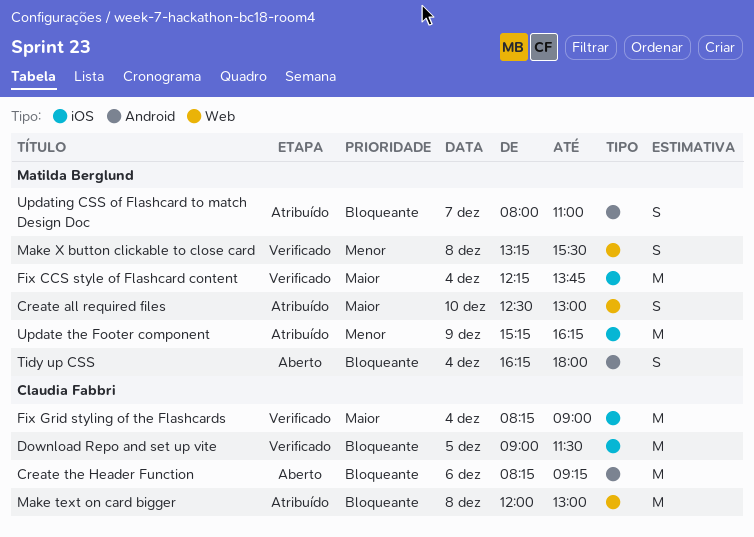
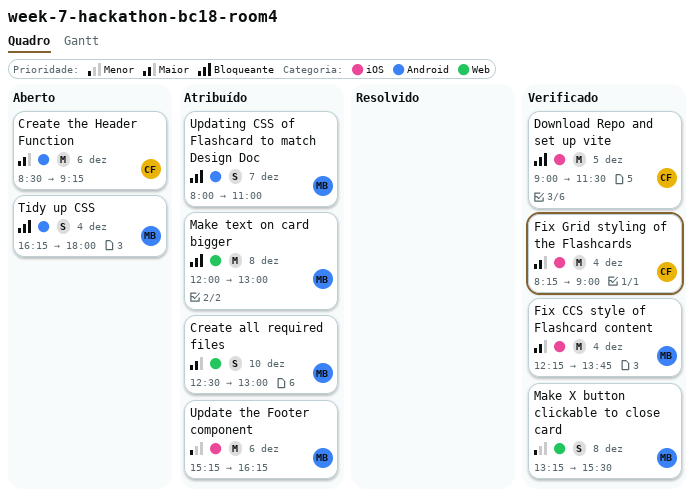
Create the Header Function, priority: Bloqueante -> Maior
Create the Header Function, begins: 08:15 -> 08:30
Make text on card bigger, owner: Claudia Fabbri -> Matilda Berglund
Update the Footer component, day: Dec 9 -> Dec 6

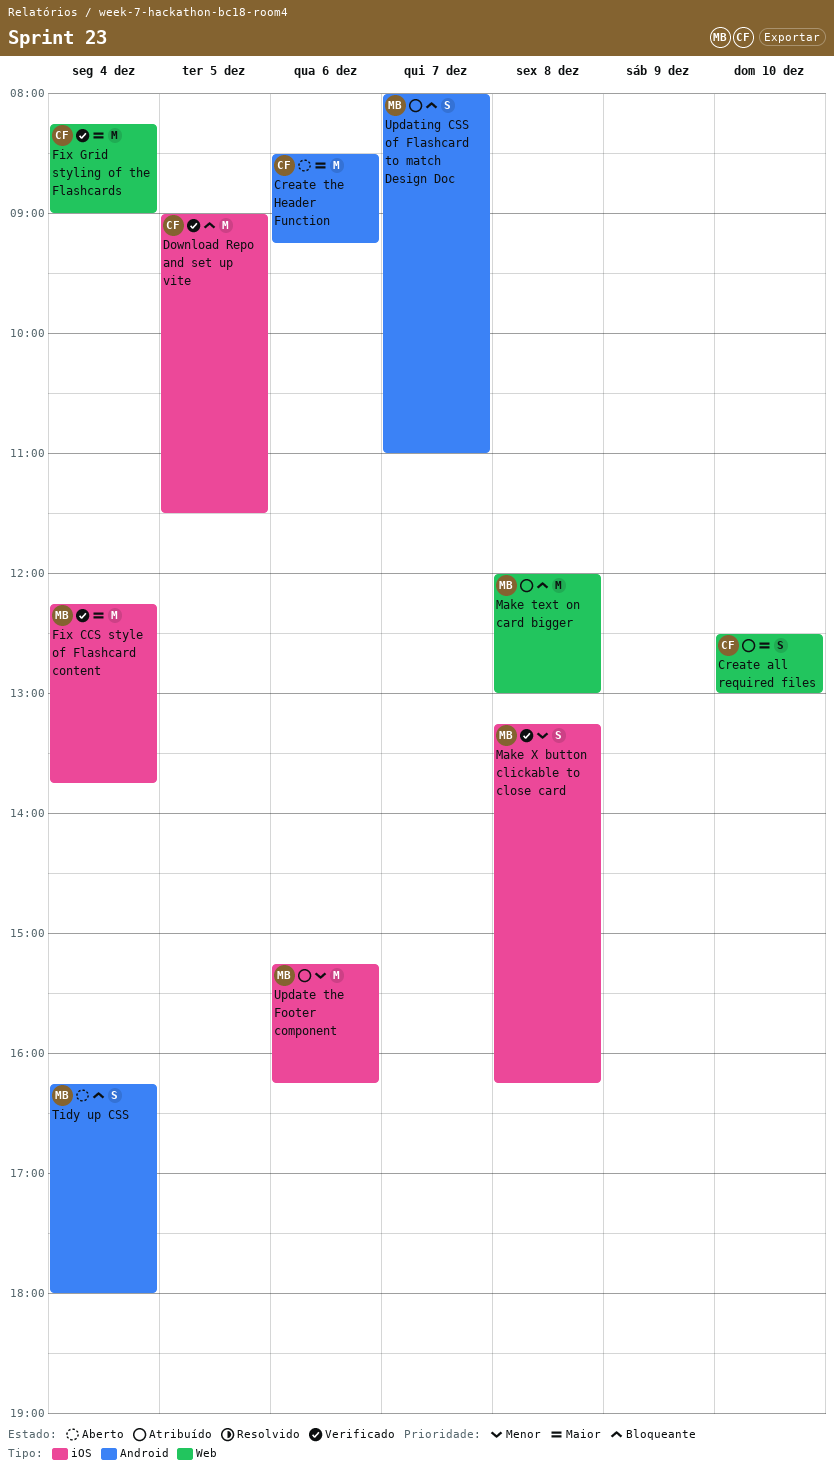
Create all required files, owner: MB -> CF
Fix Grid styling of the Flashcards, label: iOS -> Web
Make X button clickable to close card, label: Web -> iOS
Make X button clickable to close card, ends: 15:30 -> 16:15

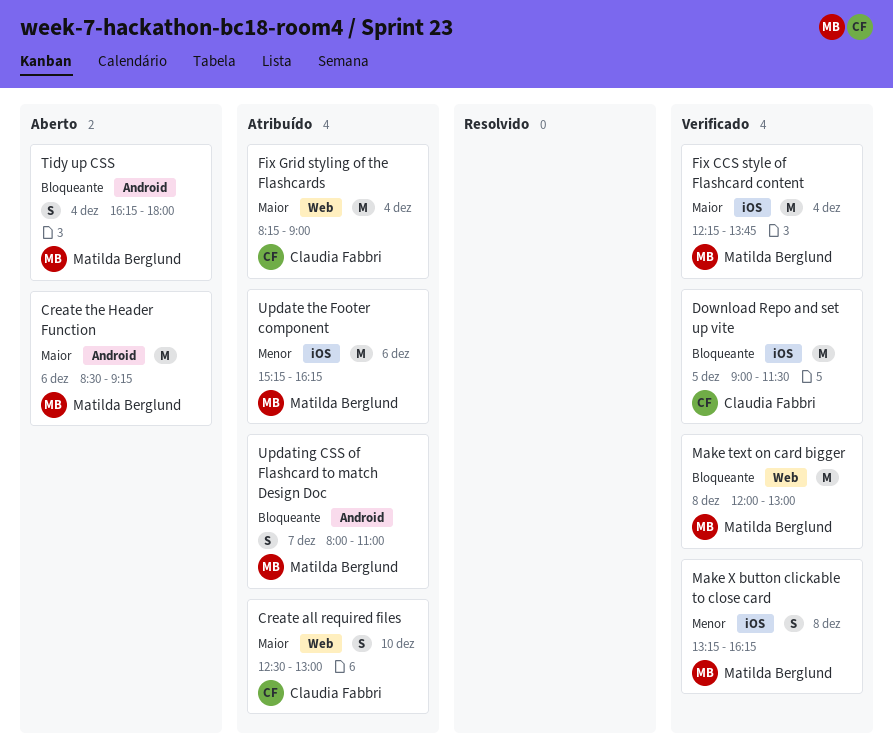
Create the Header Function, owner: Claudia Fabbri -> Matilda Berglund
Fix Grid styling of the Flashcards, status: Verificado -> Atribuído
Make text on card bigger, status: Atribuído -> Verificado

